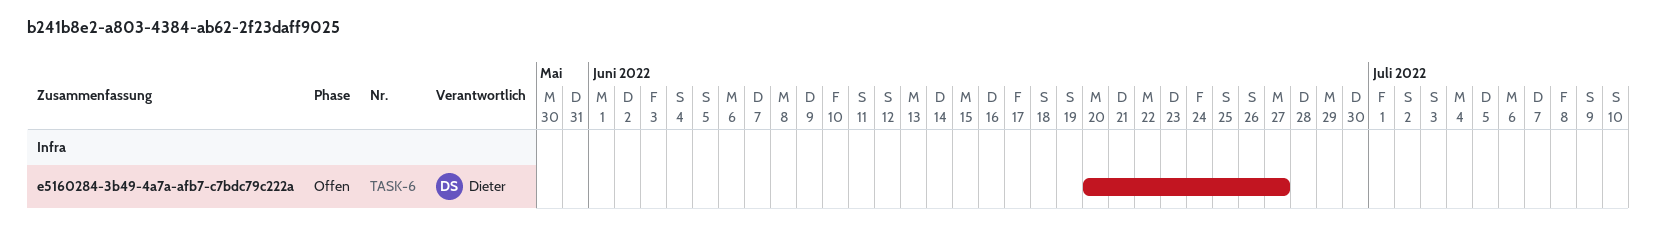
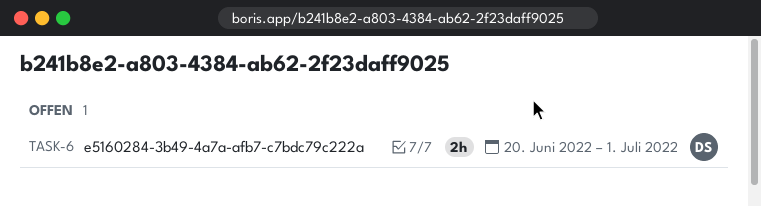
TASK-6, due: Jun 27 -> Jul 1

